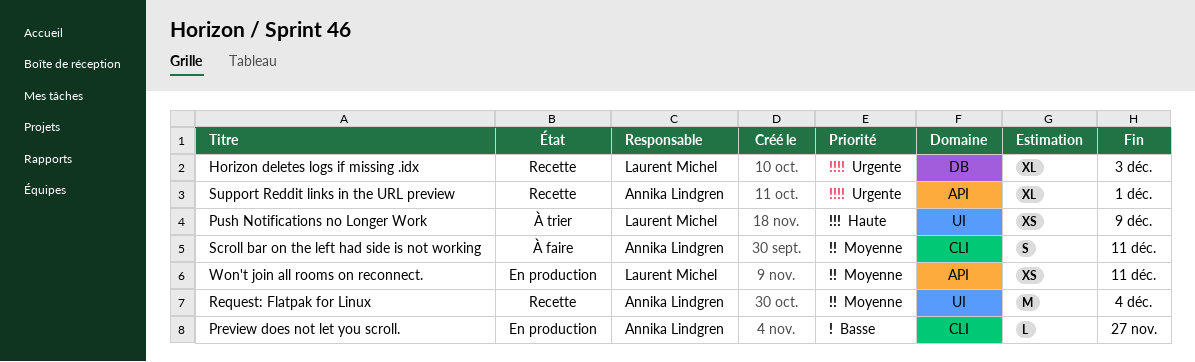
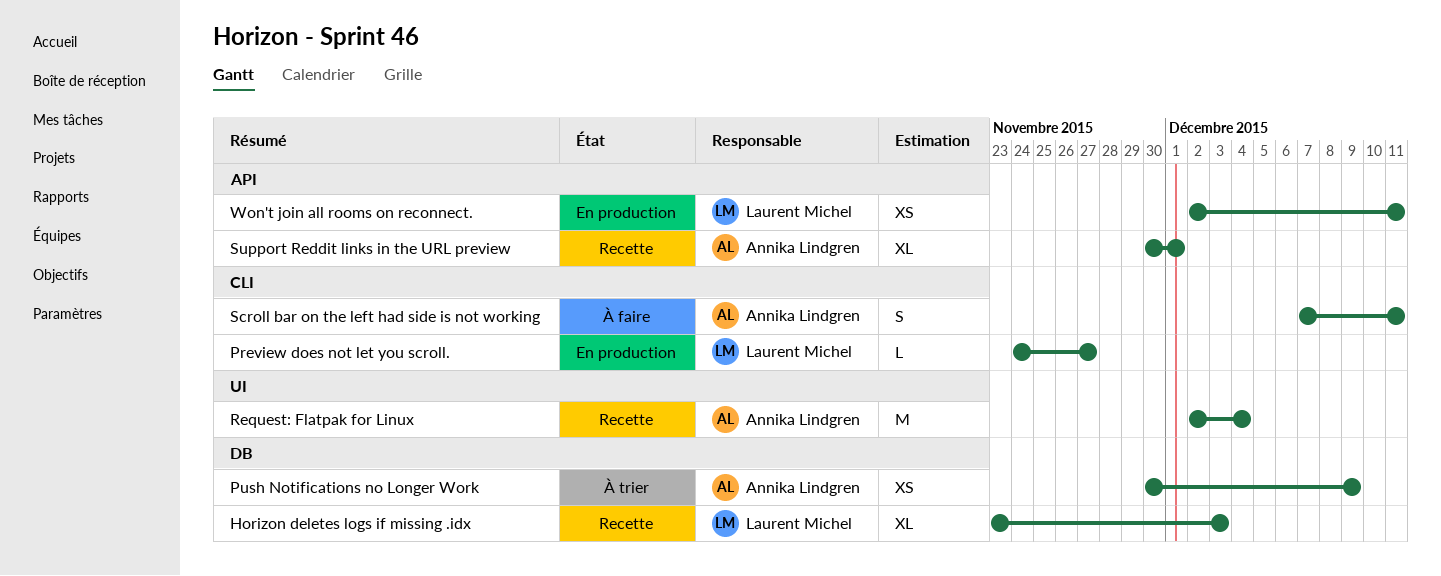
Preview does not let you scroll., owner: Annika Lindgren -> Laurent Michel
Push Notifications no Longer Work, owner: Laurent Michel -> Annika Lindgren
Push Notifications no Longer Work, label: UI -> DB

